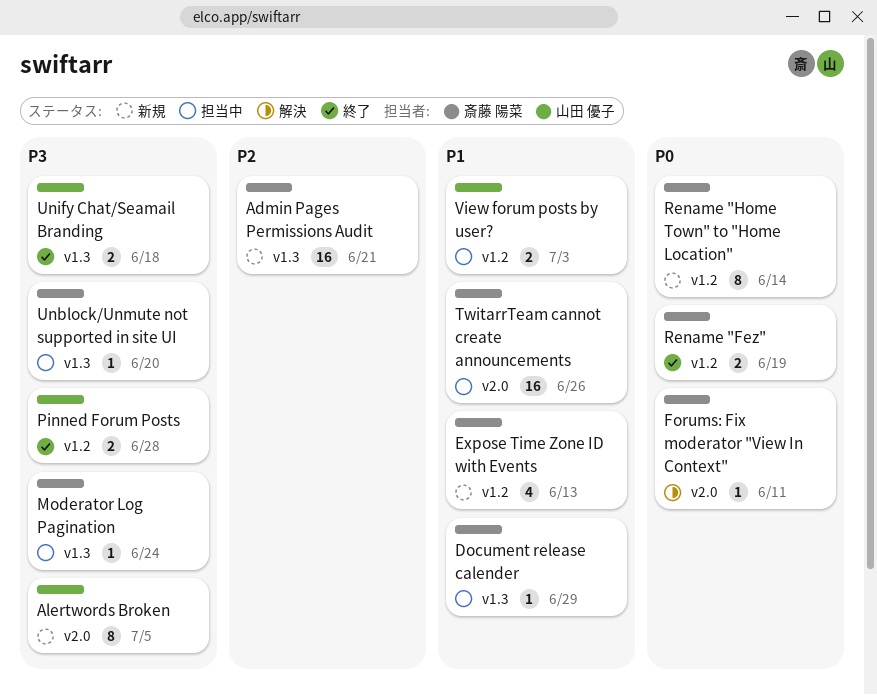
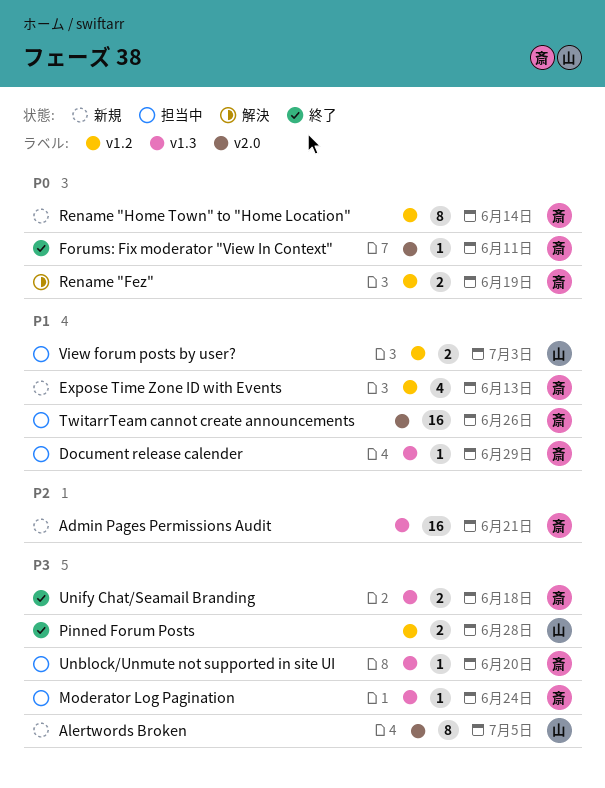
Forums: Fix moderator "View In Context", status: 解決 -> 終了
Rename "Fez", status: 終了 -> 解決
Unify Chat/Seamail Branding, owner: 山田 優子 -> 斎藤 陽菜

